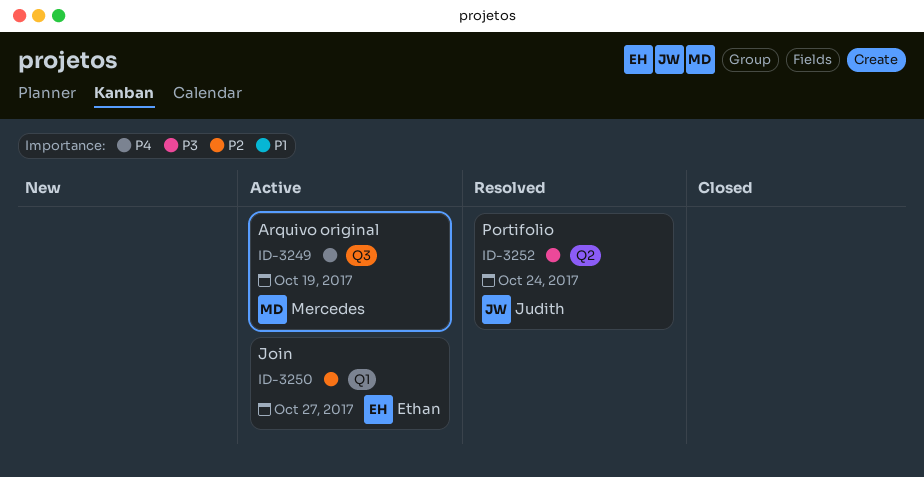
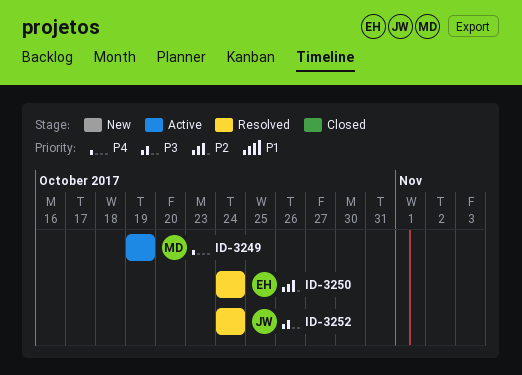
ID-3250, status: Active -> Resolved
ID-3250, due: Oct 27 -> Oct 24

